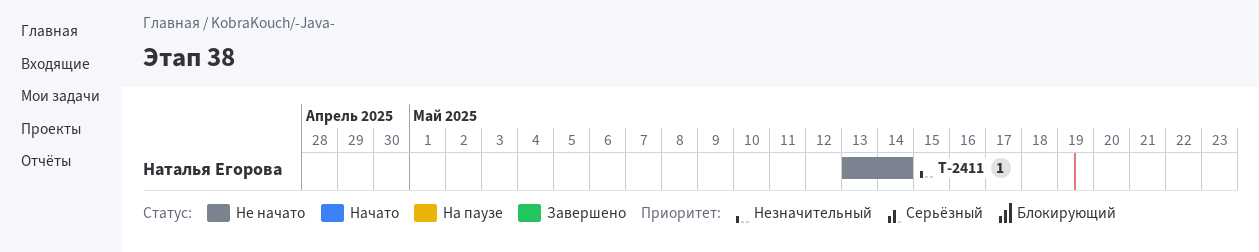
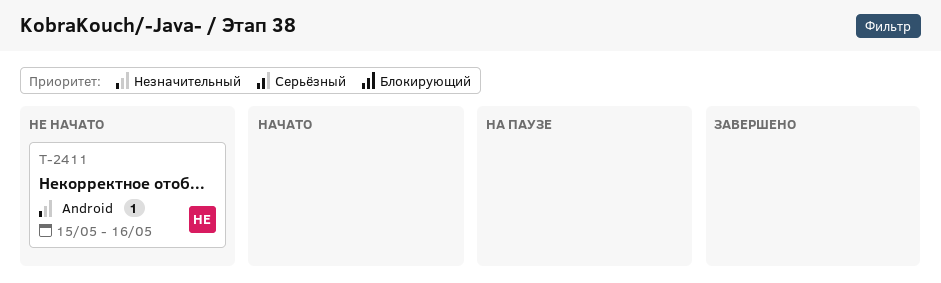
T-2411, start: May 13 -> May 15
T-2411, due: May 14 -> May 16

